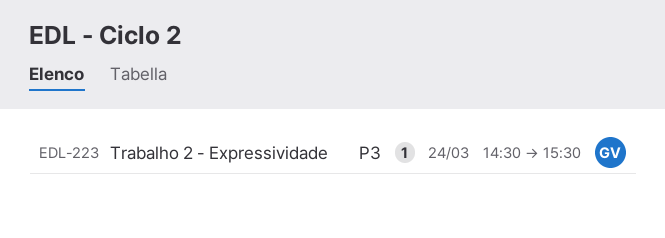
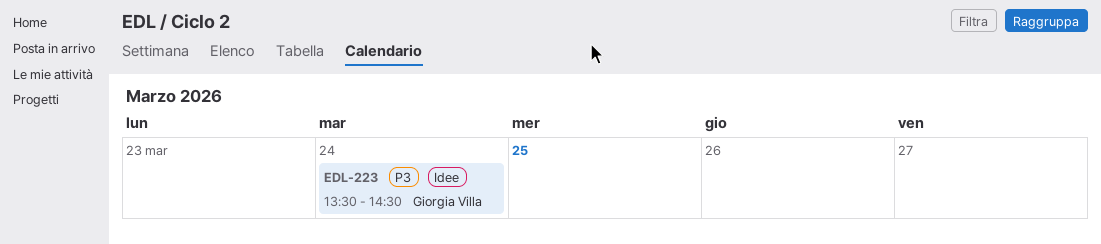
EDL-223, begins: 14:30 -> 13:30
EDL-223, ends: 15:30 -> 14:30

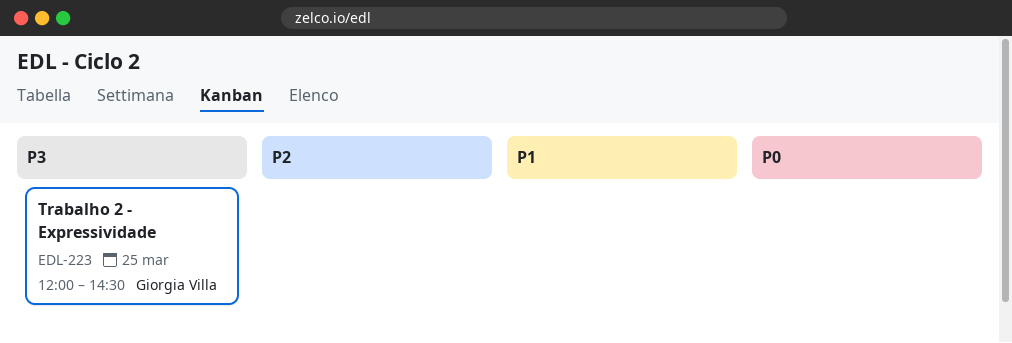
EDL-223, day: Mar 24 -> Mar 25
EDL-223, begins: 13:30 -> 12:00

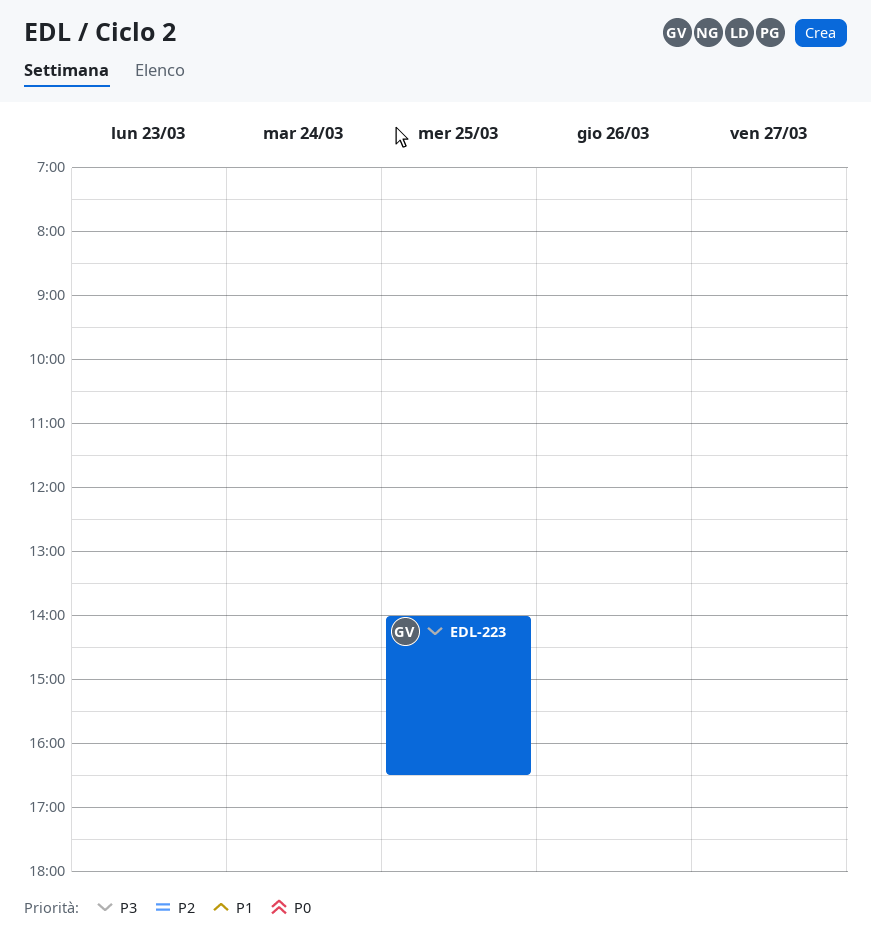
EDL-223, begins: 12:00 -> 14:00
EDL-223, ends: 14:30 -> 16:30

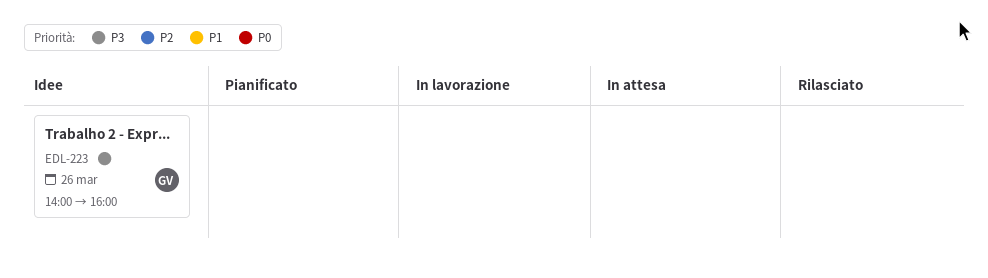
EDL-223, day: Mar 25 -> Mar 26
EDL-223, ends: 16:30 -> 16:00

